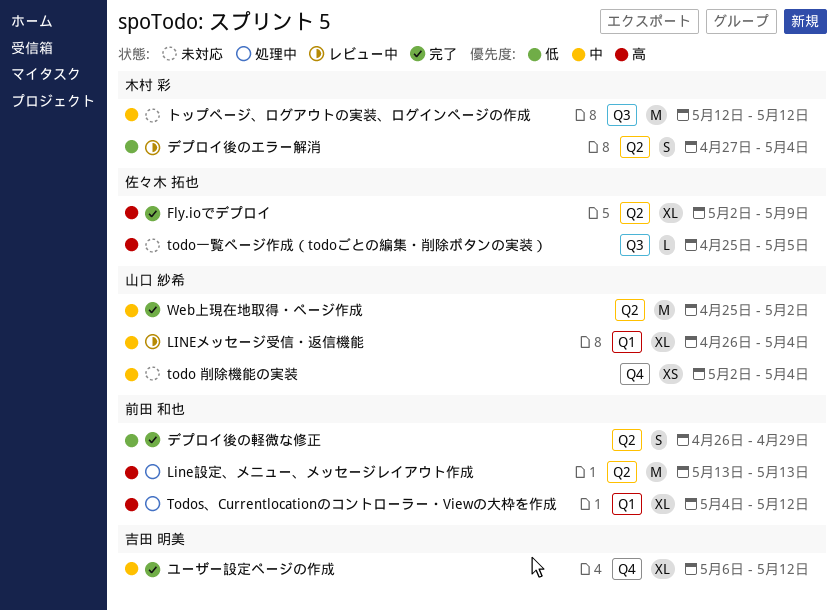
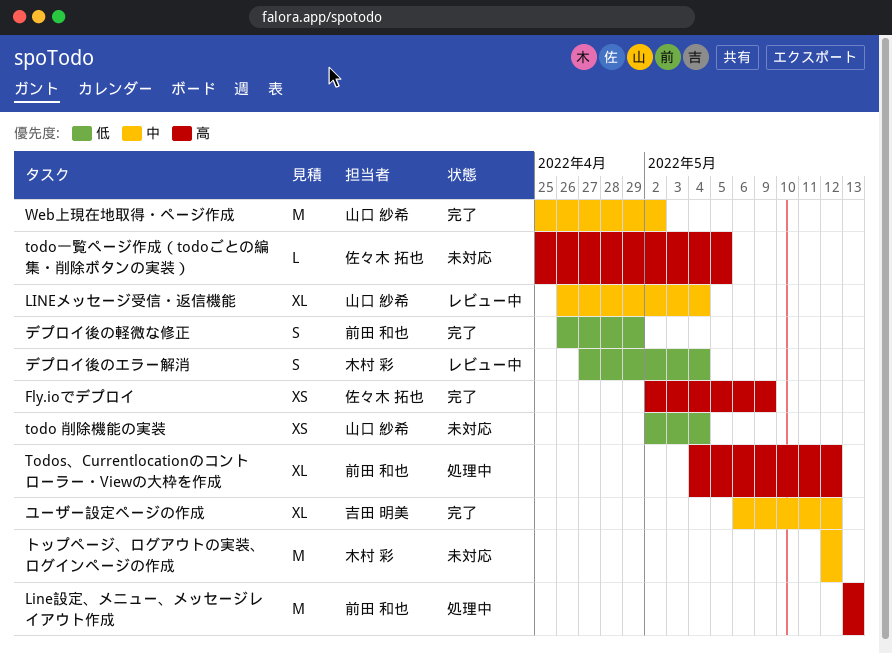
Fly.ioでデプロイ, estimate: XL -> XS
todo 削除機能の実装, priority: 中 -> 低

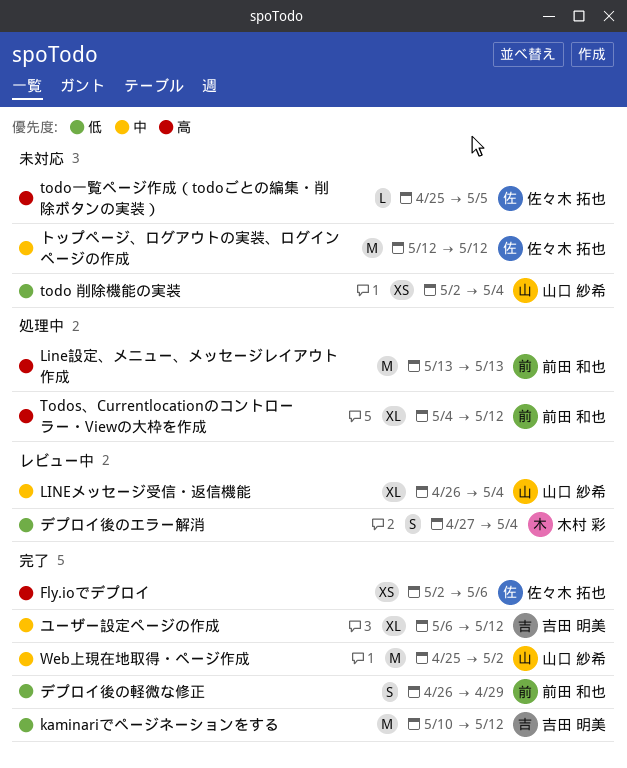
Fly.ioでデプロイ, due: May 9 -> May 6
kaminariでページネーションをする: none -> present
トップページ、ログアウトの実装、ログインページの作成, owner: 木村 彩 -> 佐々木 拓也

